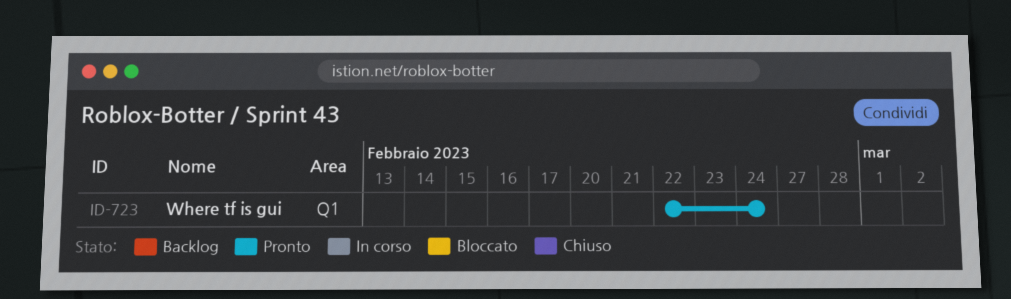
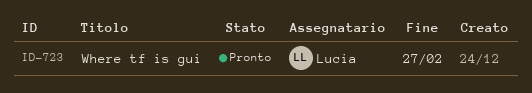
ID-723, due: Feb 24 -> Feb 27

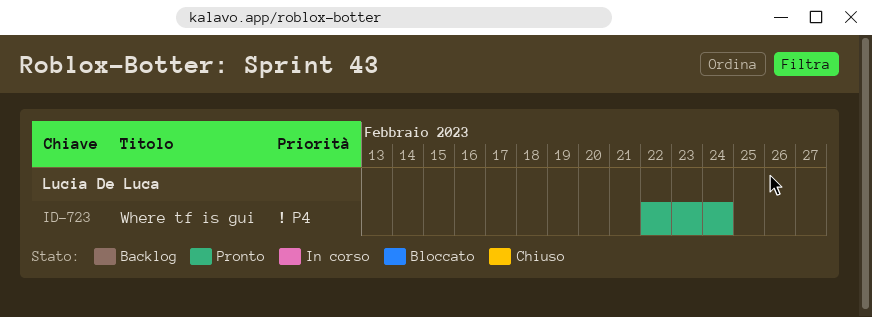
ID-723, due: Feb 27 -> Feb 24

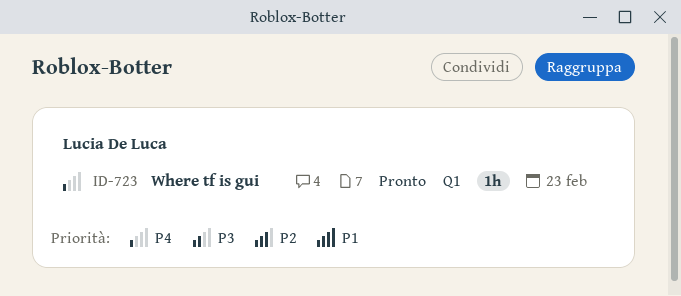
ID-723, due: Feb 24 -> Feb 23

